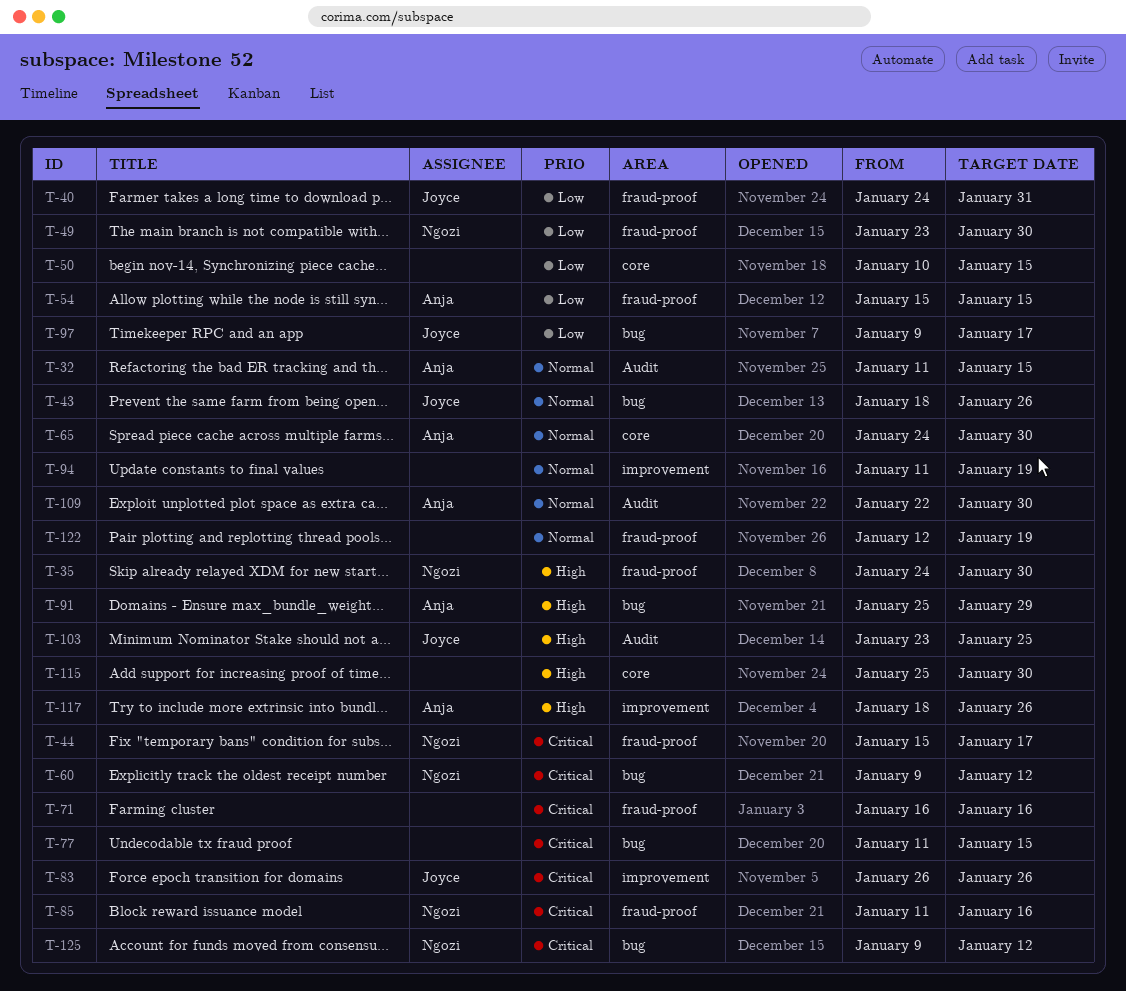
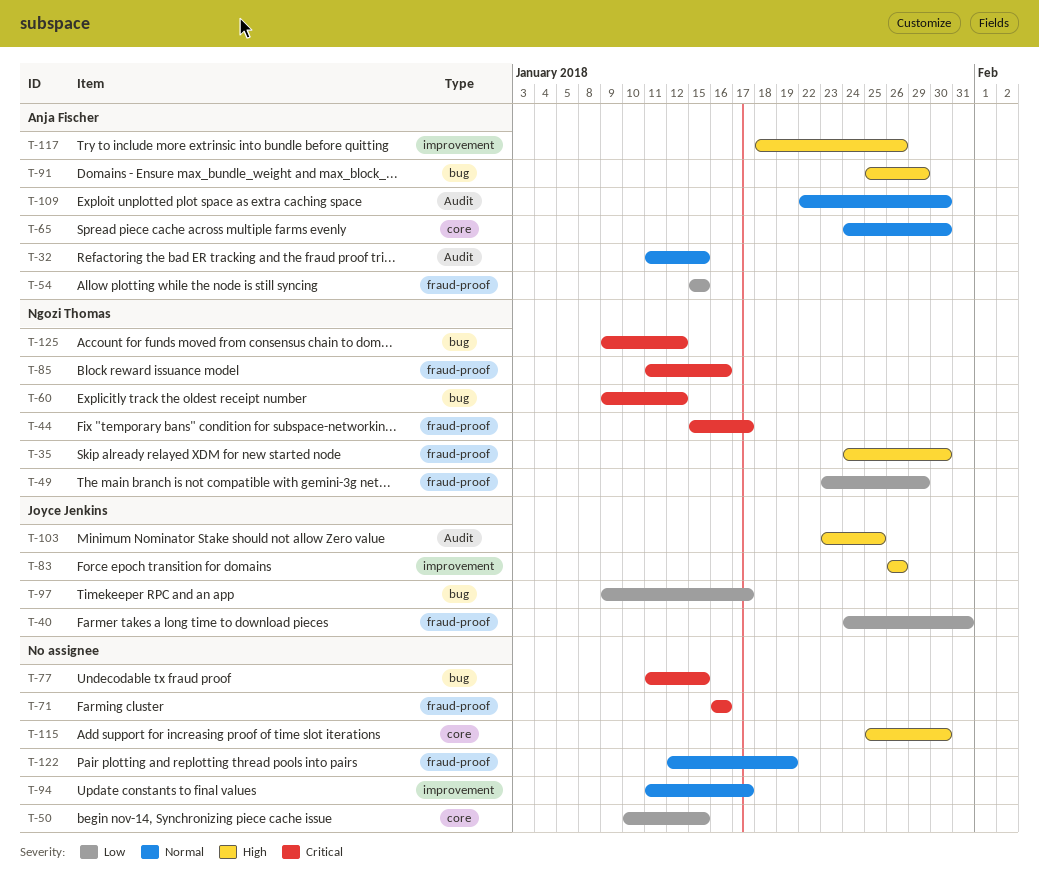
T-43: present -> none
T-49, due: Jan 30 -> Jan 29
T-83, priority: Critical -> High
T-94, due: Jan 19 -> Jan 17

